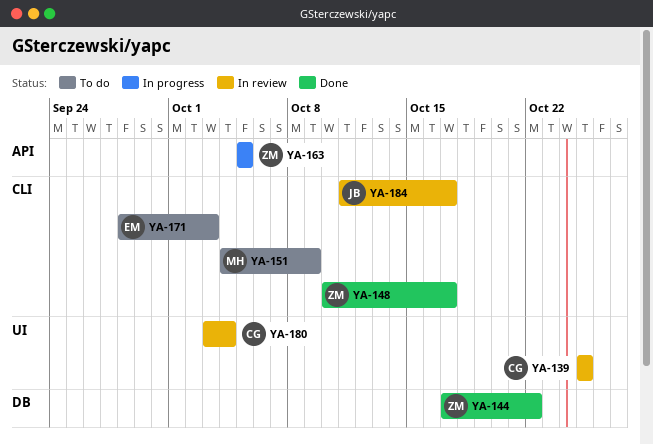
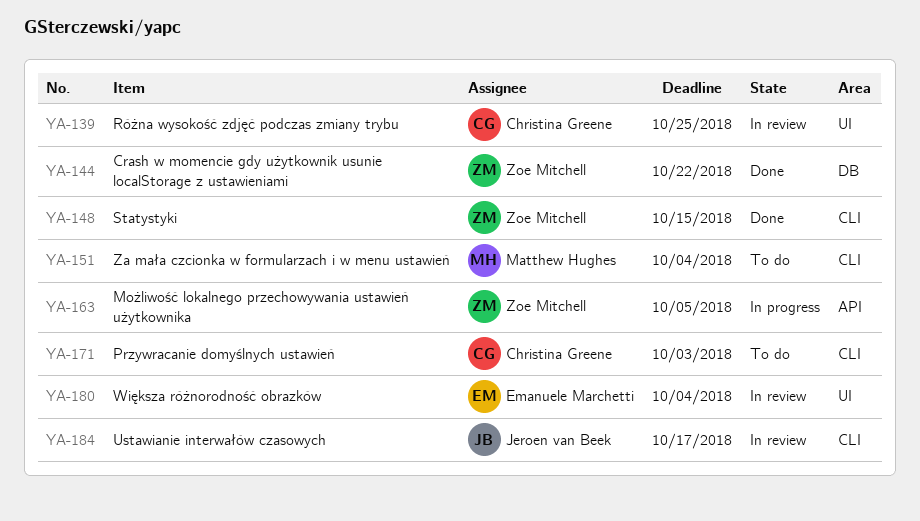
YA-148, due: Oct 17 -> Oct 15
YA-151, due: Oct 9 -> Oct 4
YA-171, owner: Emanuele Marchetti -> Christina Greene
YA-180, owner: Christina Greene -> Emanuele Marchetti

